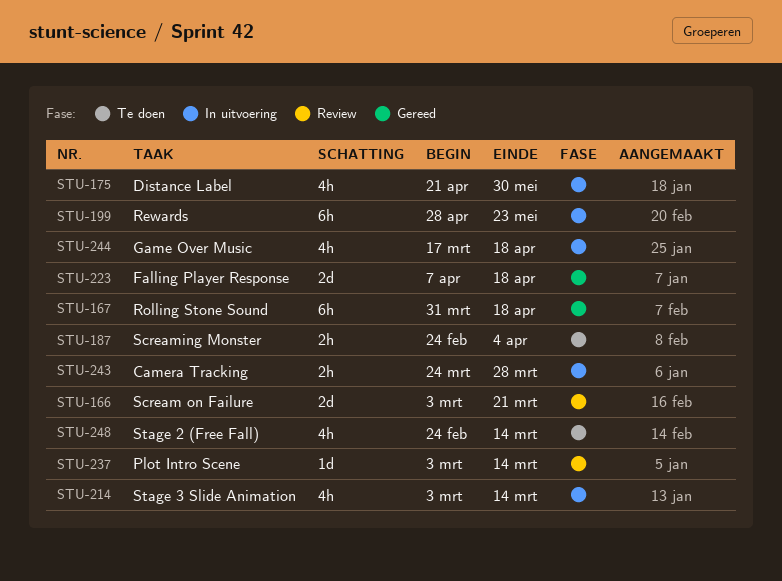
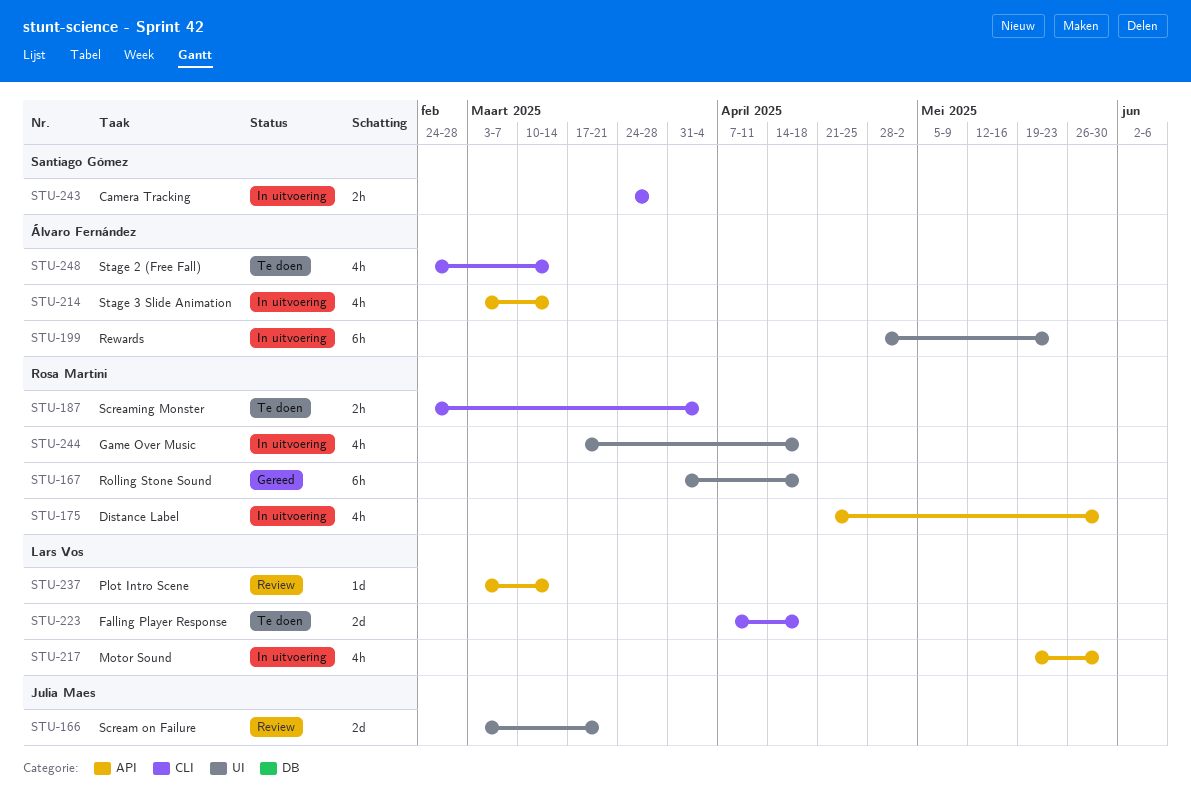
STU-217: none -> present
STU-223, status: Gereed -> Te doen

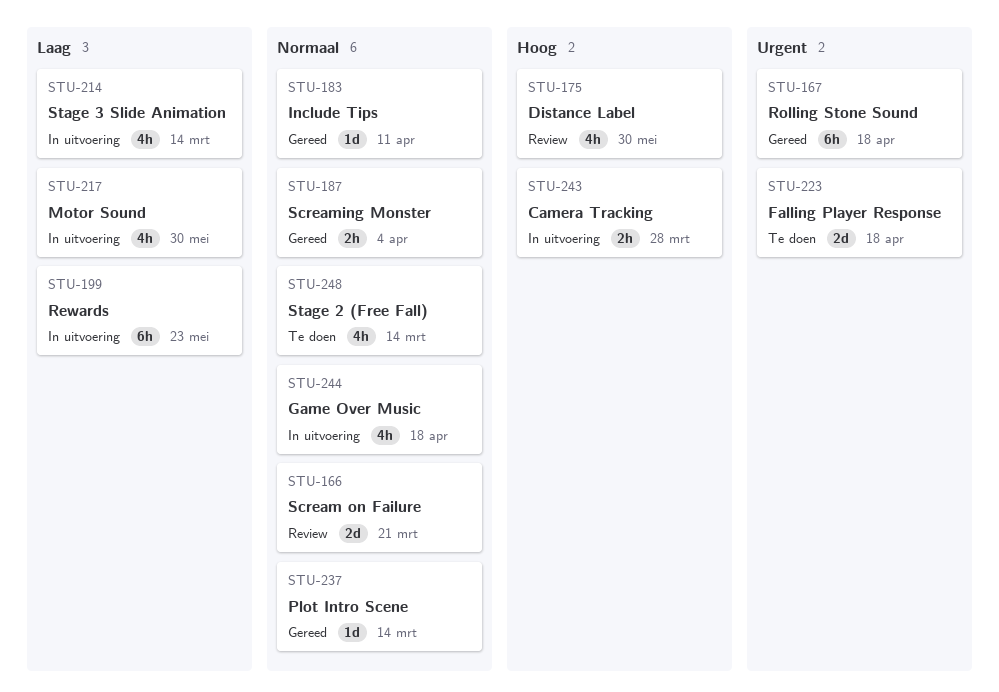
STU-175, status: In uitvoering -> Review
STU-183: none -> present
STU-187, status: Te doen -> Gereed
STU-237, status: Review -> Gereed

